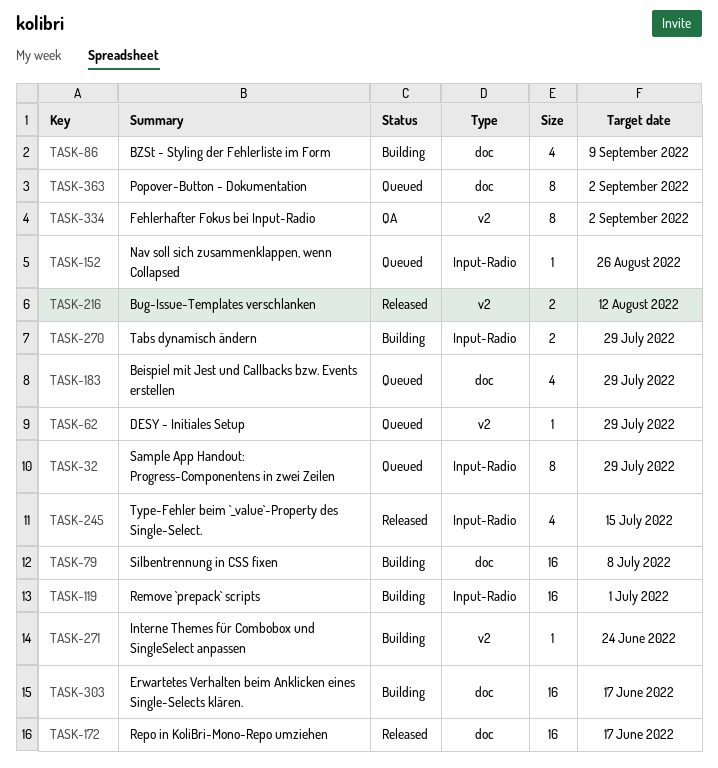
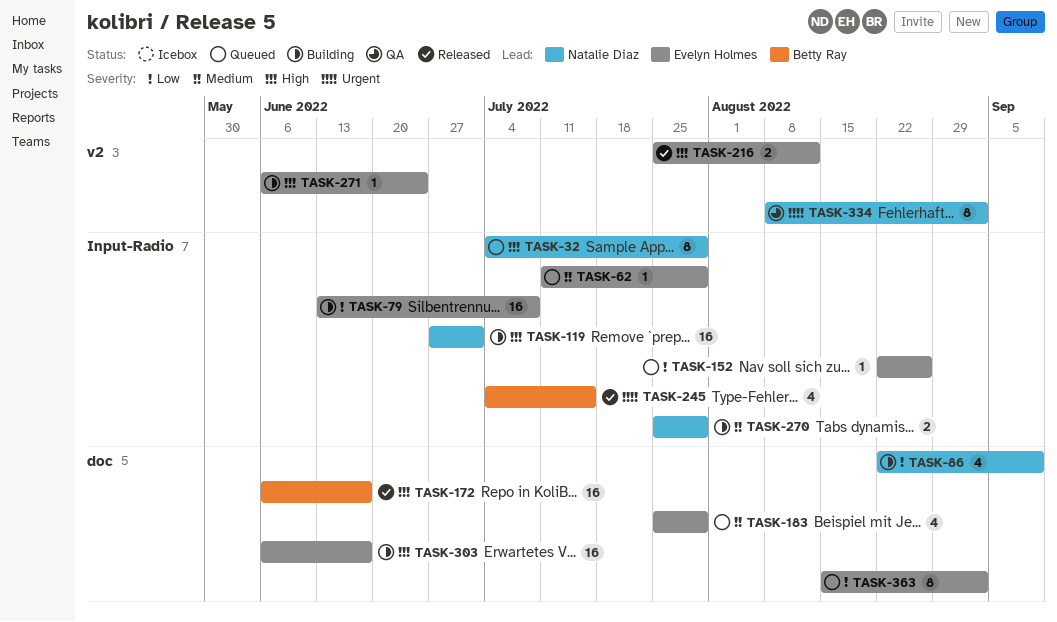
TASK-62, label: v2 -> Input-Radio
TASK-79, label: doc -> Input-Radio

